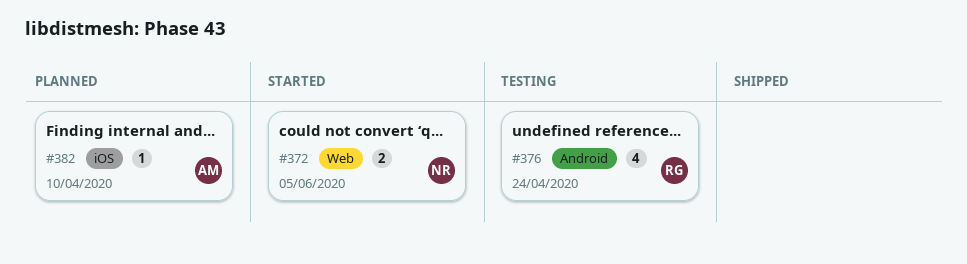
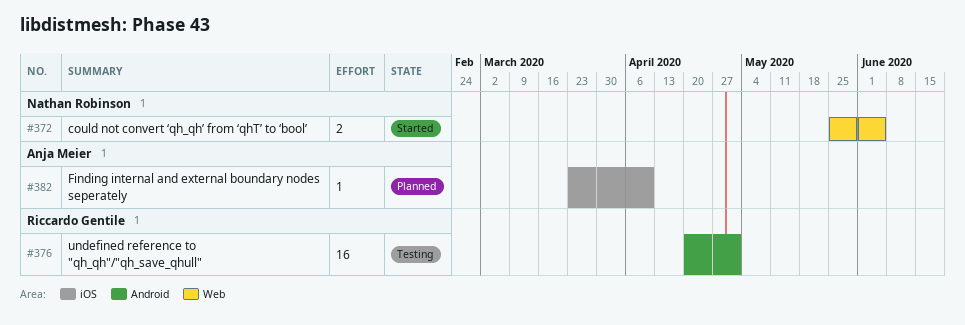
#376, estimate: 4 -> 16
#376, due: Apr 24 -> May 1

